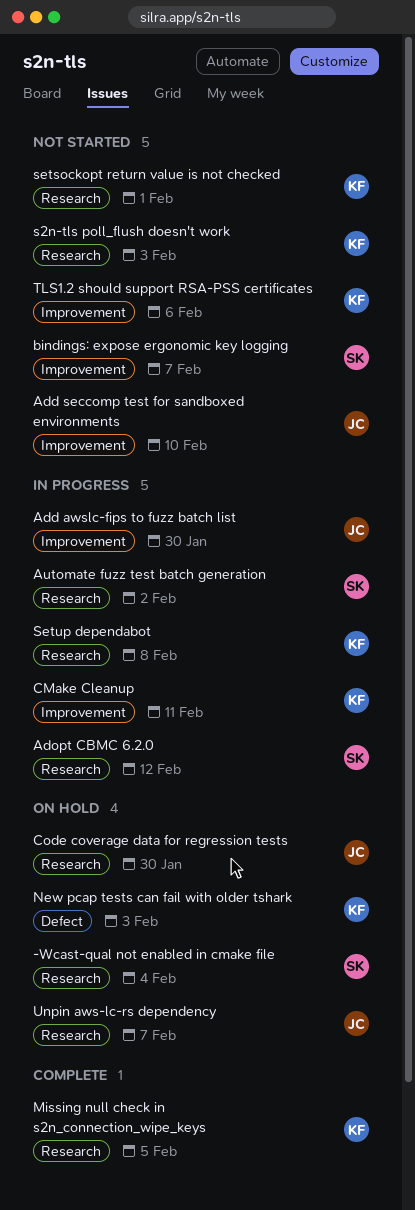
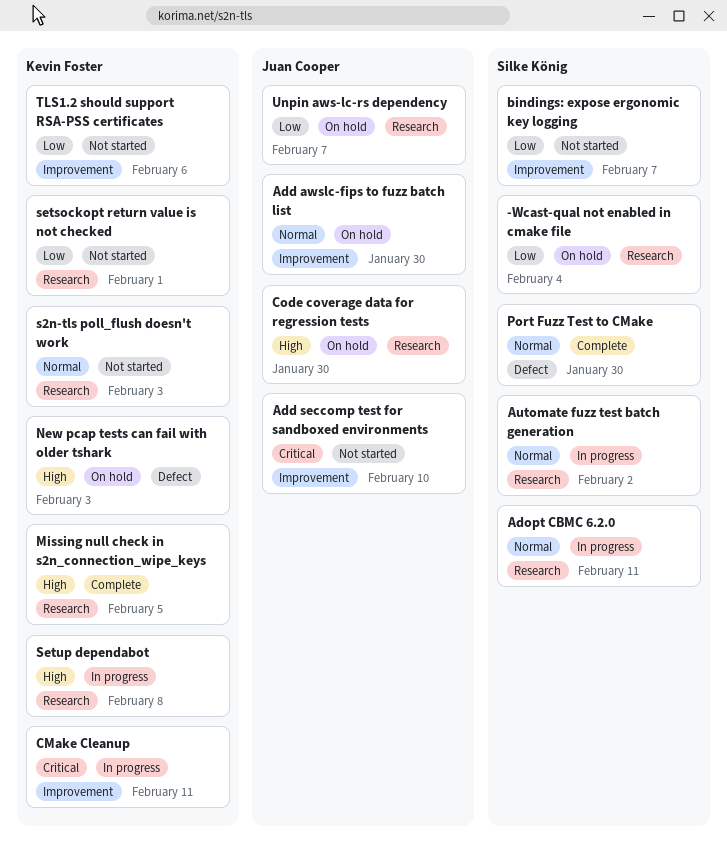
Add awslc-fips to fuzz batch list, status: In progress -> On hold
Adopt CBMC 6.2.0, due: Feb 12 -> Feb 11
Port Fuzz Test to CMake: none -> present

